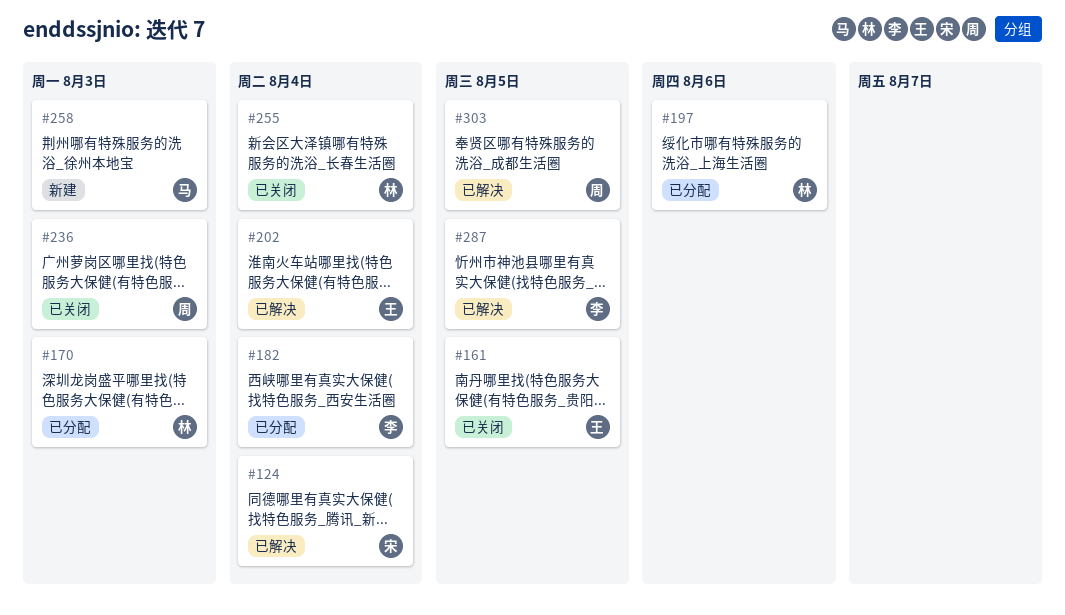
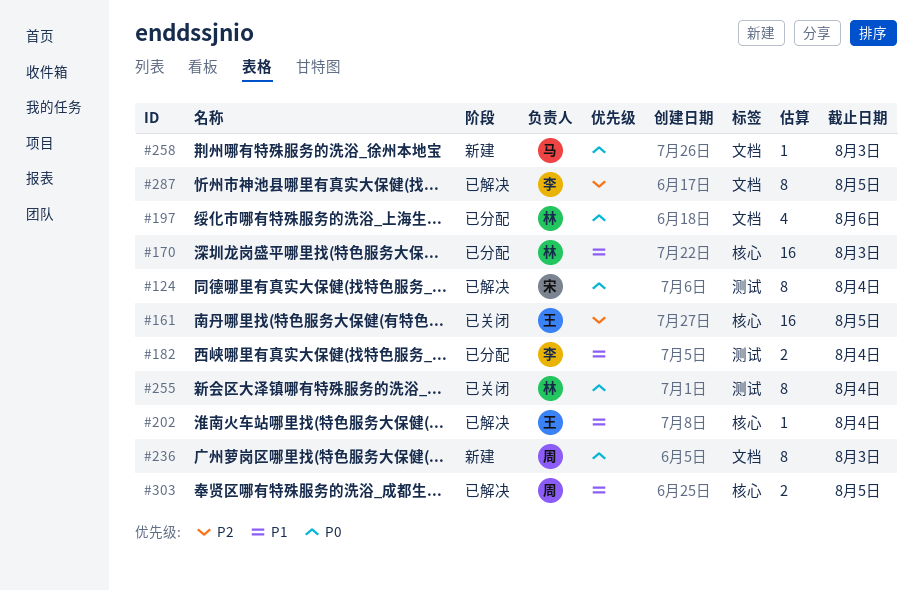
#236, status: 已关闭 -> 新建

